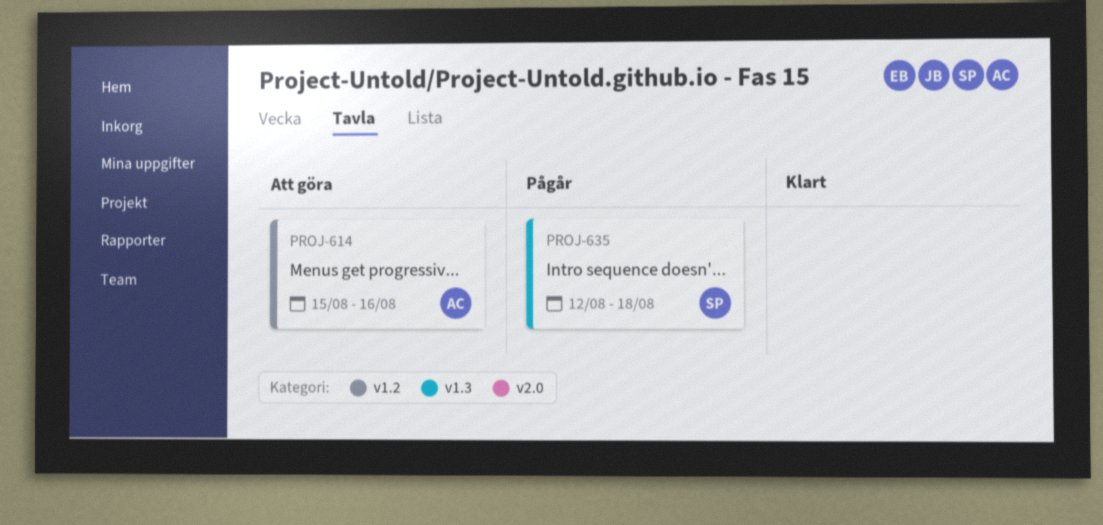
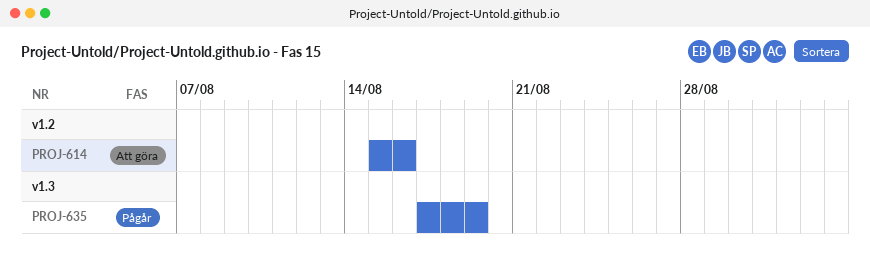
PROJ-635, start: Aug 12 -> Aug 17
PROJ-635, due: Aug 18 -> Aug 19

